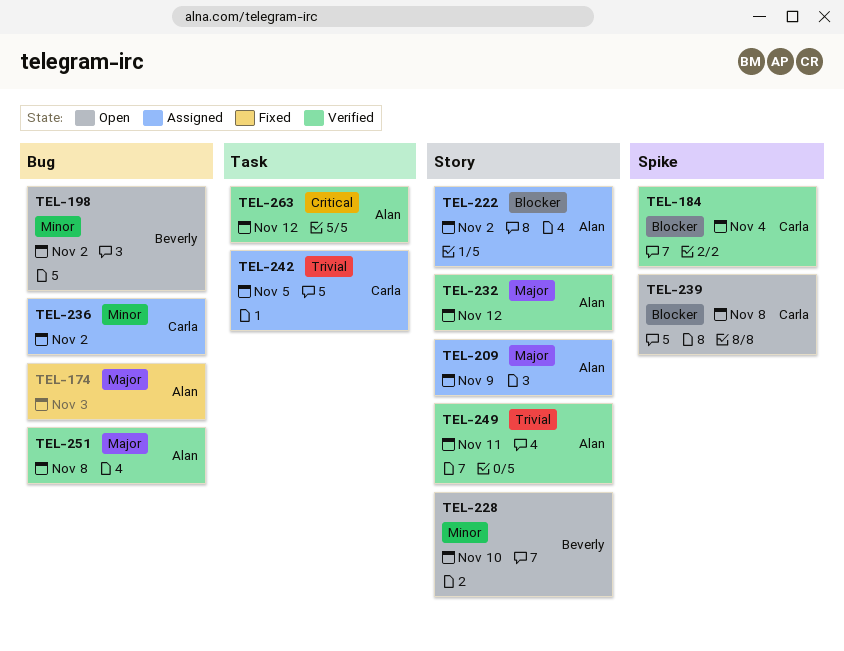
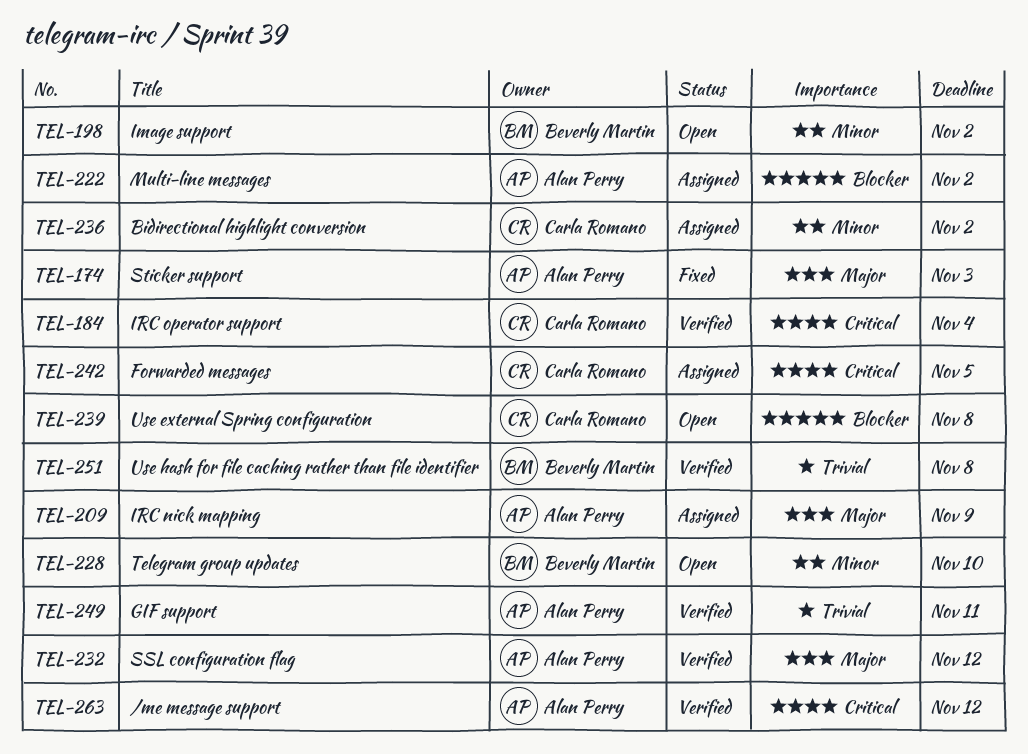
TEL-184, priority: Blocker -> Critical
TEL-242, priority: Trivial -> Critical
TEL-251, owner: Alan Perry -> Beverly Martin
TEL-251, priority: Major -> Trivial

